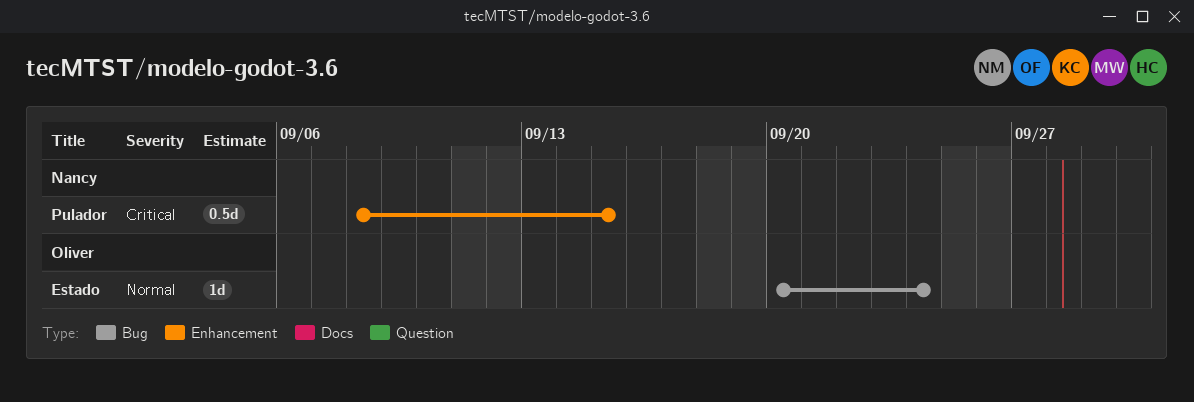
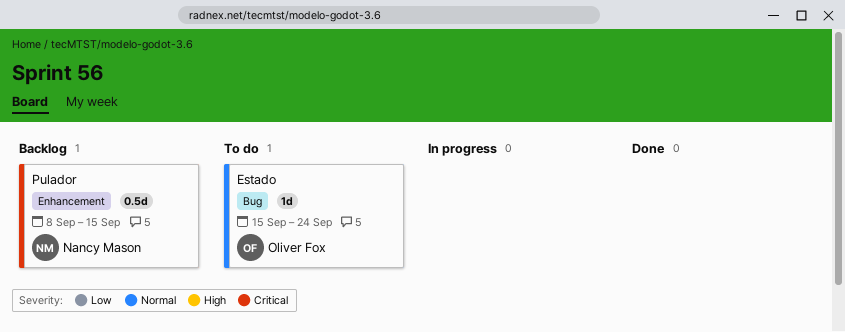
Estado, start: Sep 20 -> Sep 15

